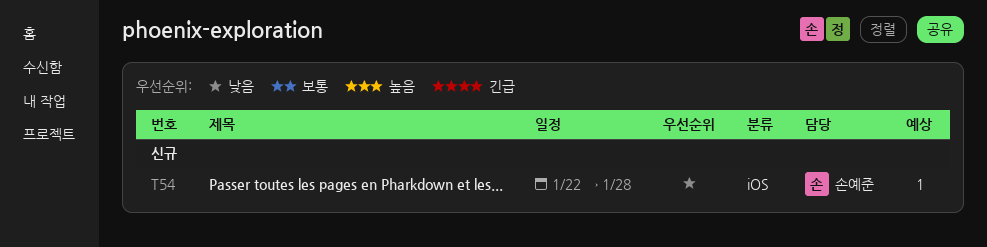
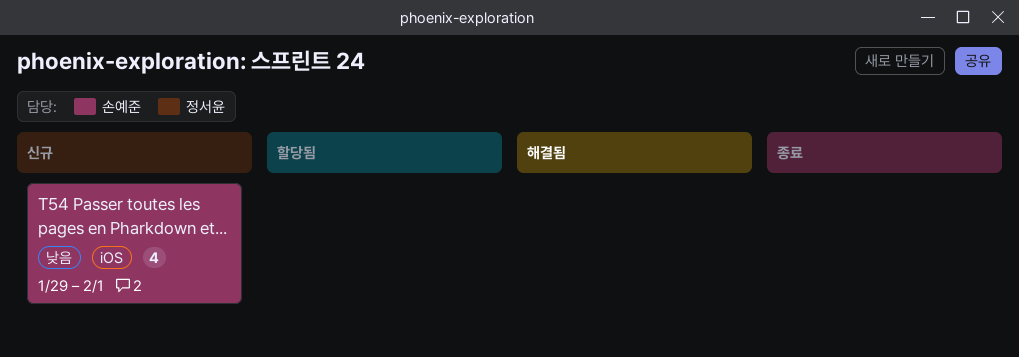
T54, estimate: 1 -> 4
T54, start: Jan 22 -> Jan 29
T54, due: Jan 28 -> Feb 1

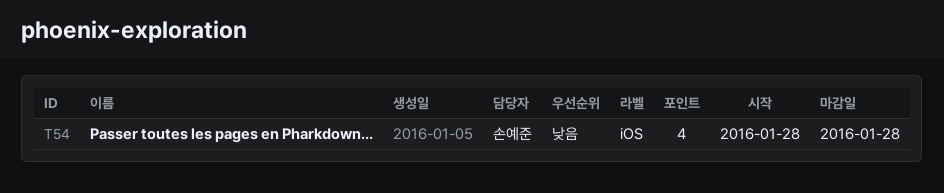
T54, start: Jan 29 -> Jan 28
T54, due: Feb 1 -> Jan 28

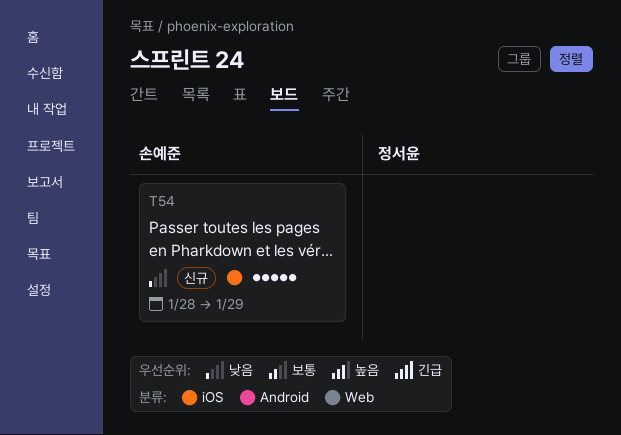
T54, estimate: 4 -> 5
T54, due: Jan 28 -> Jan 29

